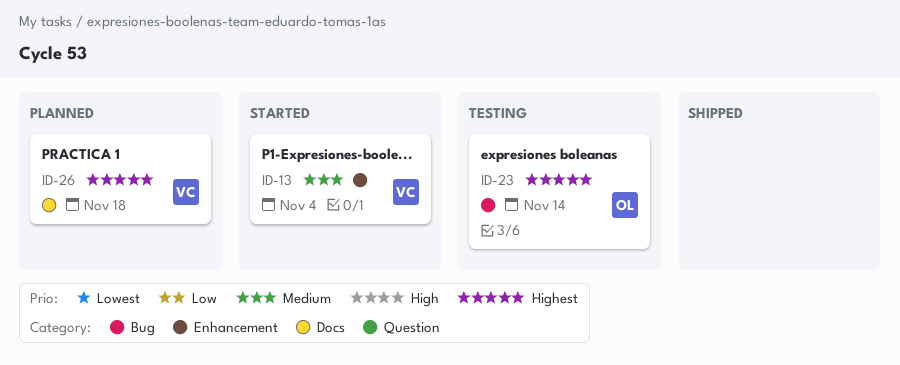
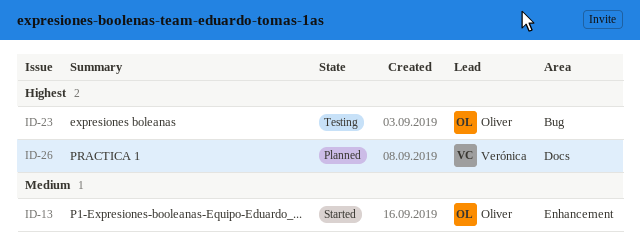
ID-13, owner: Verónica -> Oliver

